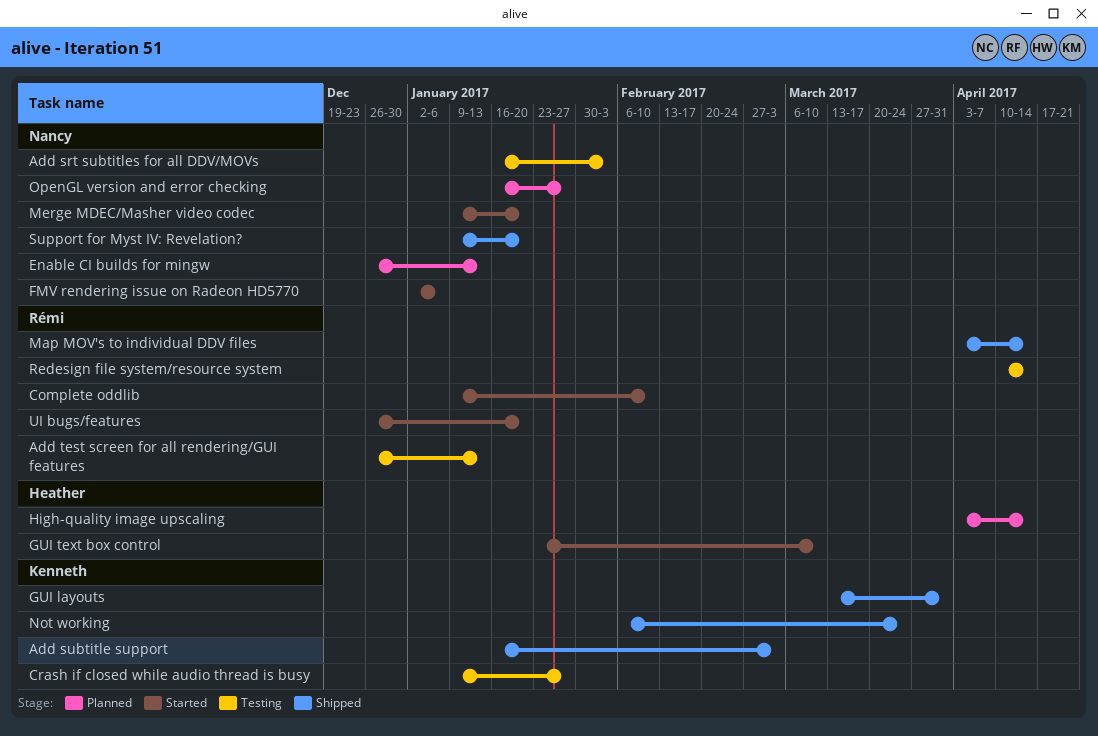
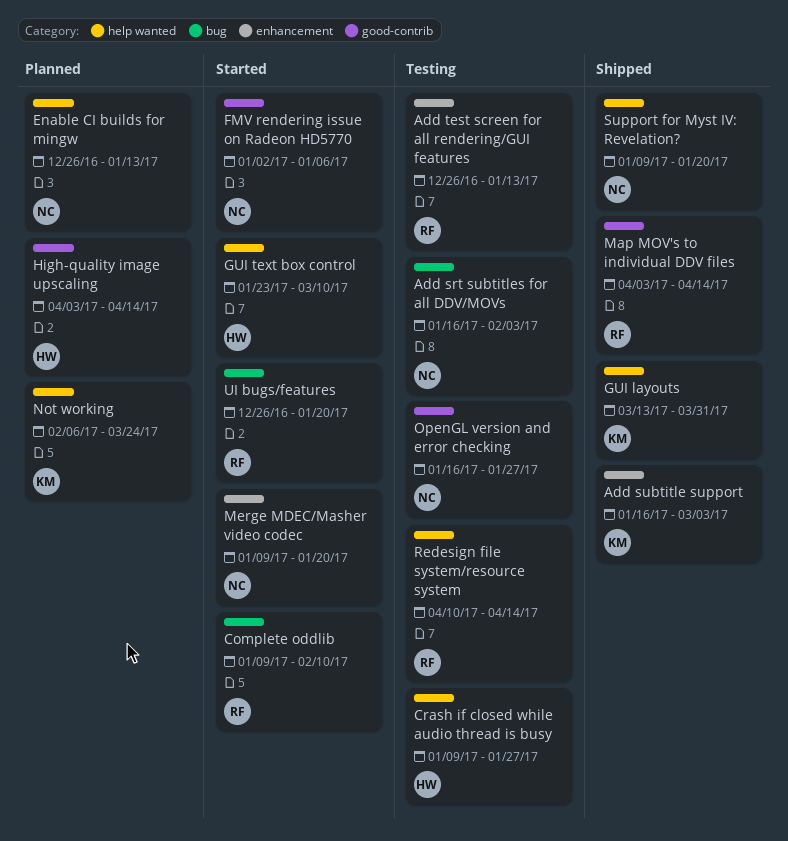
Crash if closed while audio thread is busy, owner: Kenneth -> Heather
Not working, status: Shipped -> Planned
OpenGL version and error checking, status: Planned -> Testing

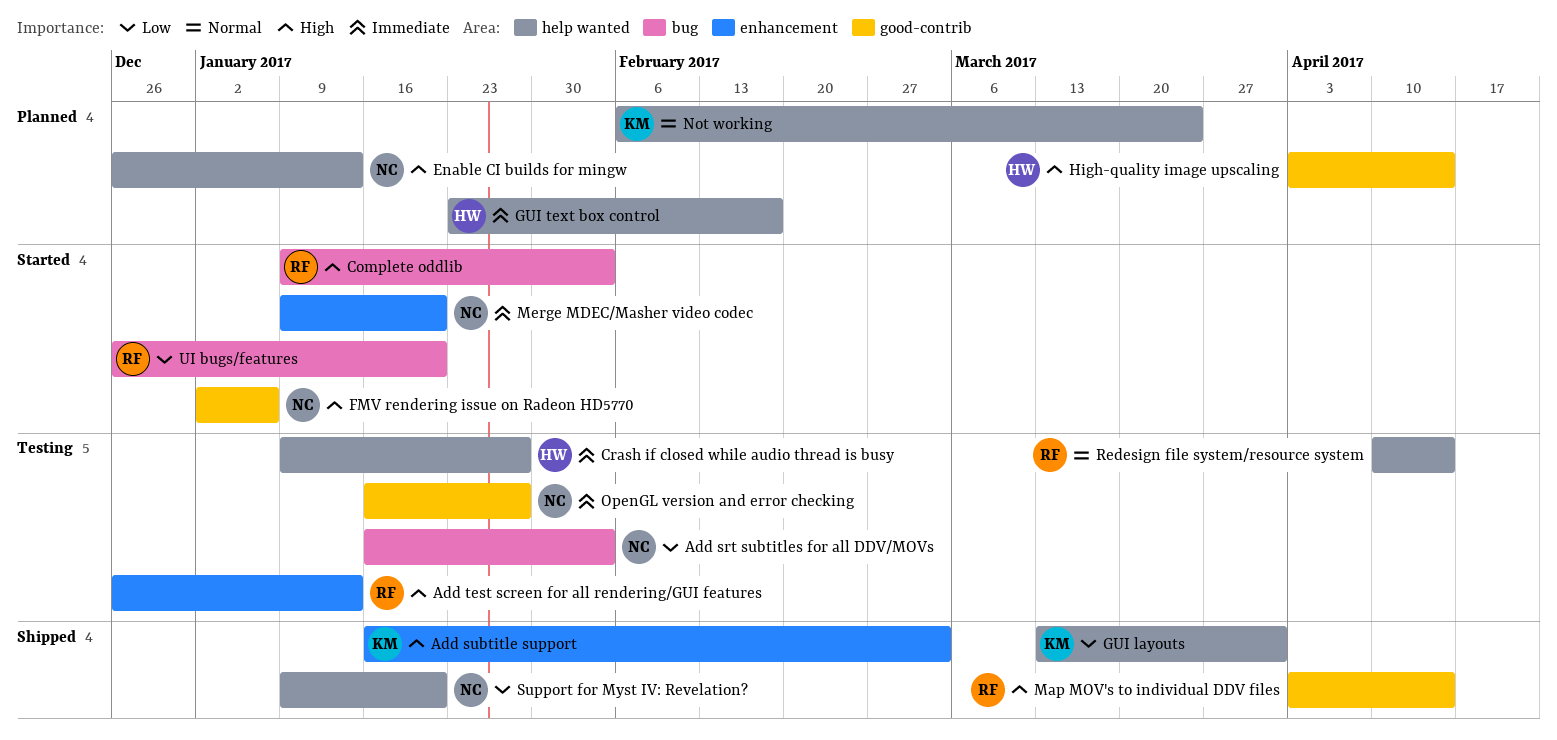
Complete oddlib, due: Feb 10 -> Feb 3
GUI text box control, status: Started -> Planned
GUI text box control, due: Mar 10 -> Feb 17

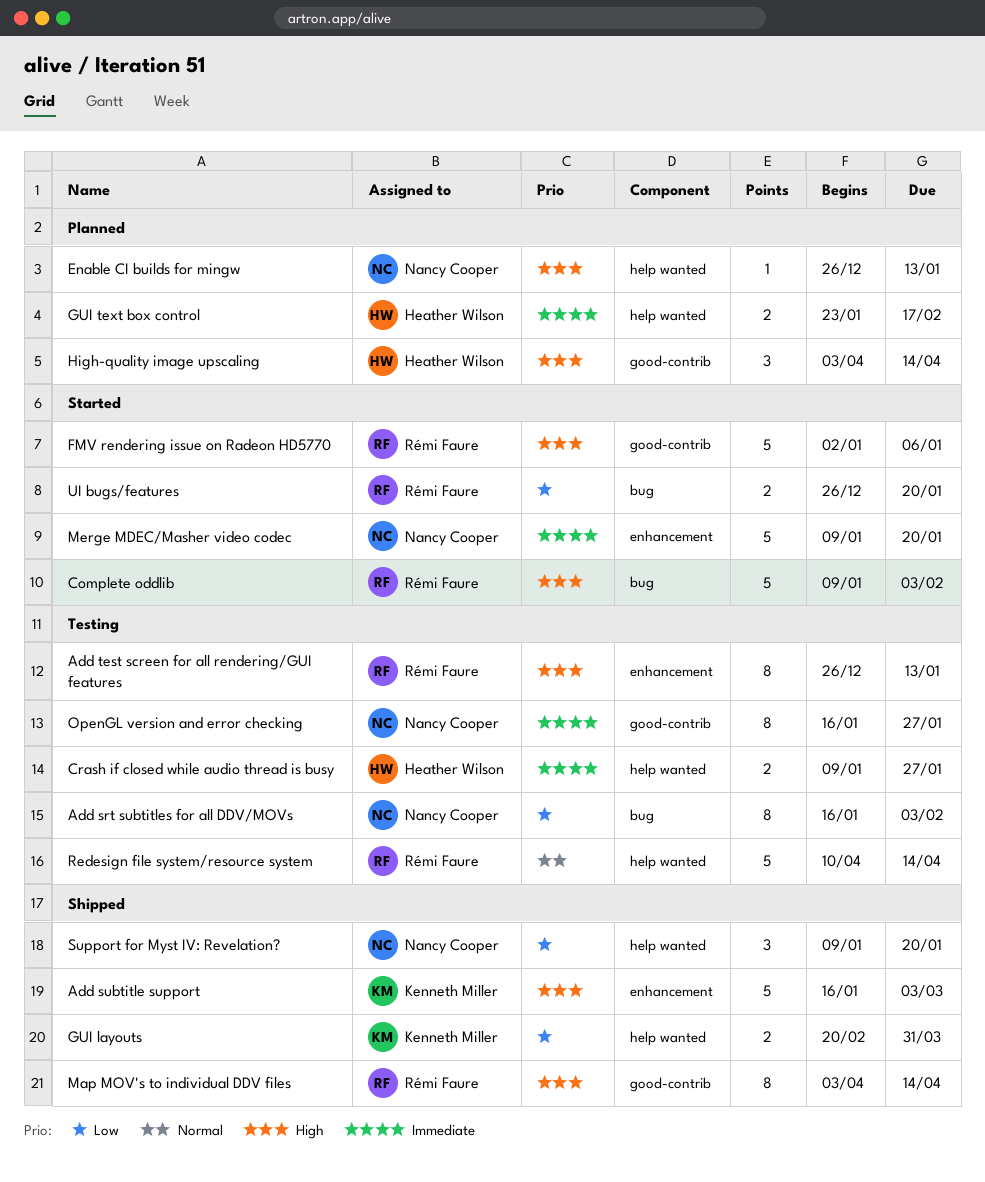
FMV rendering issue on Radeon HD5770, owner: Nancy Cooper -> Rémi Faure
GUI layouts, start: Mar 13 -> Feb 20
Not working: present -> none

